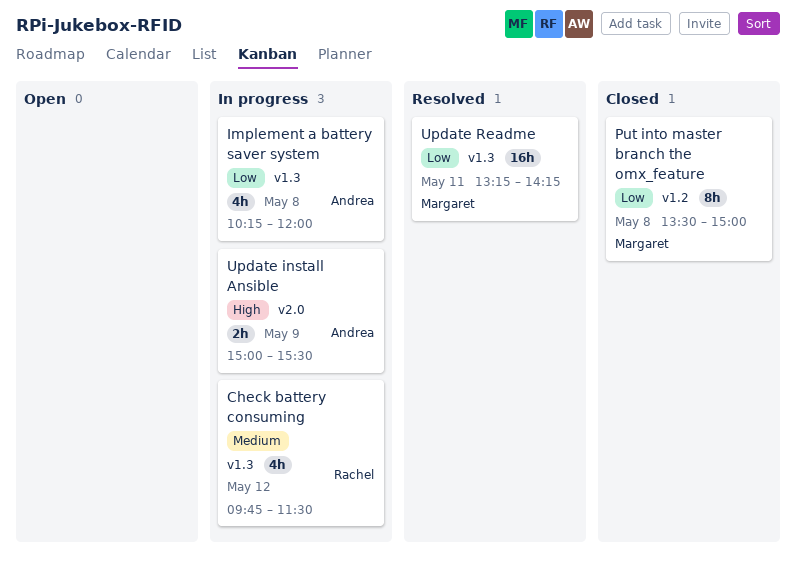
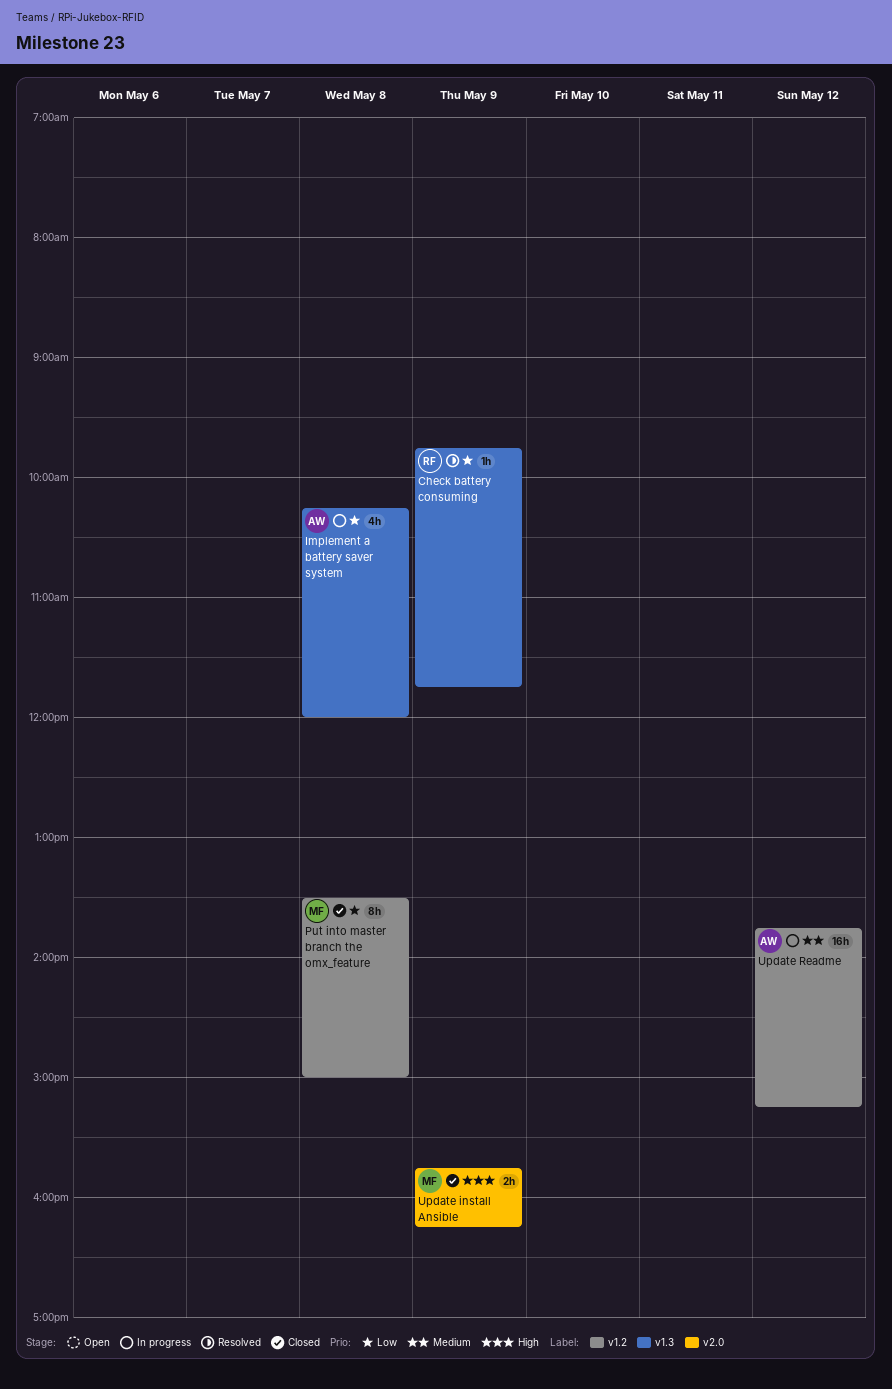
Check battery consuming, status: In progress -> Resolved
Check battery consuming, priority: Medium -> Low
Check battery consuming, estimate: 4h -> 1h
Check battery consuming, day: May 12 -> May 9
Check battery consuming, ends: 11:30 -> 11:45
Update install Ansible, status: In progress -> Closed
Update install Ansible, owner: Andrea -> Margaret
Update install Ansible, begins: 15:00 -> 15:45
Update install Ansible, ends: 15:30 -> 16:15
Update Readme, status: Resolved -> In progress
Update Readme, owner: Margaret -> Andrea
Update Readme, priority: Low -> Medium
Update Readme, label: v1.3 -> v1.2
Update Readme, day: May 11 -> May 12
Update Readme, begins: 13:15 -> 13:45
Update Readme, ends: 14:15 -> 15:15

